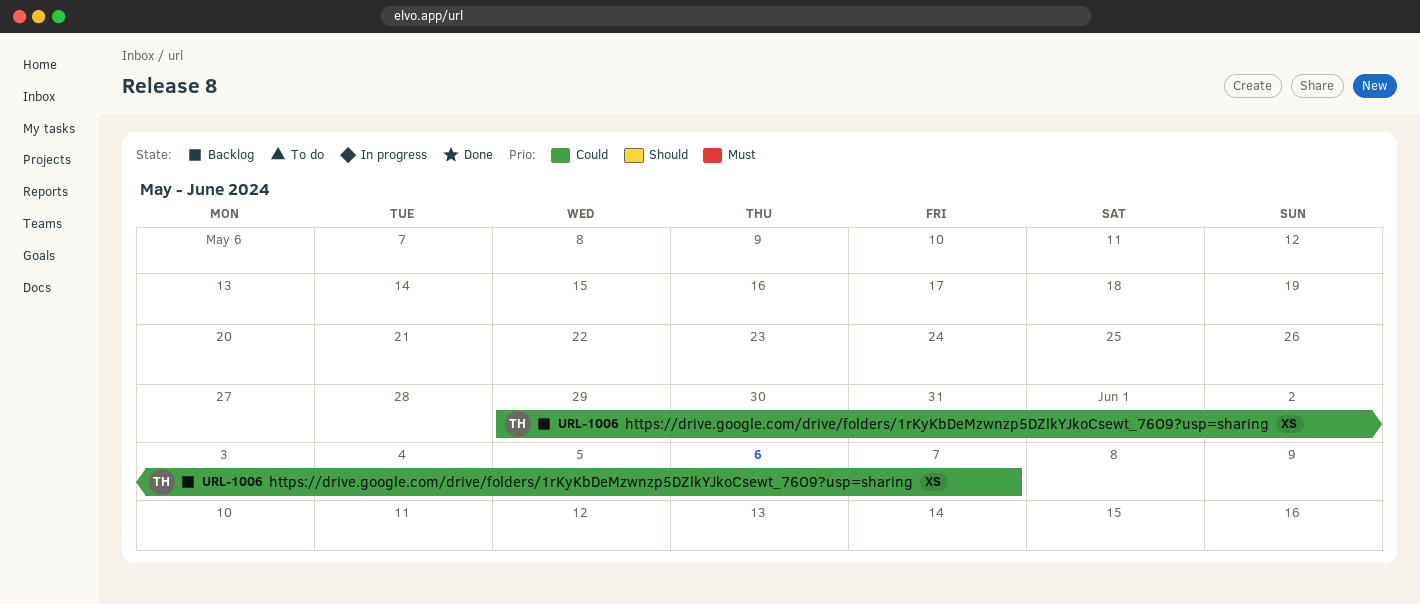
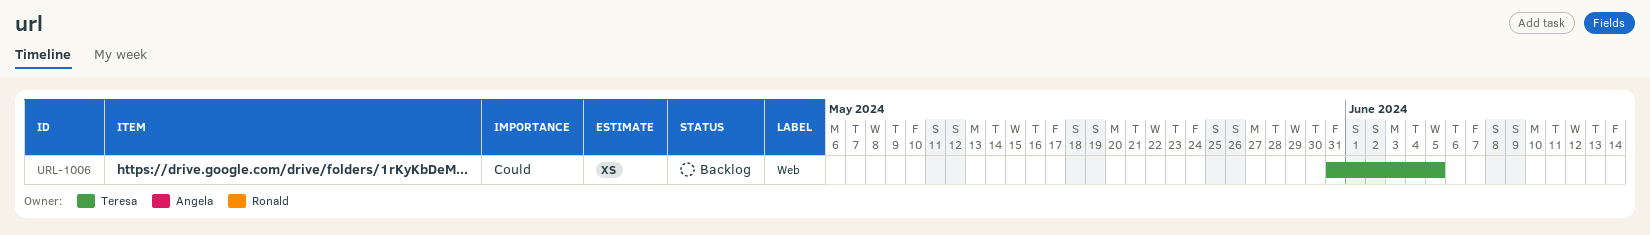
URL-1006, start: May 29 -> May 31
URL-1006, due: Jun 7 -> Jun 5

